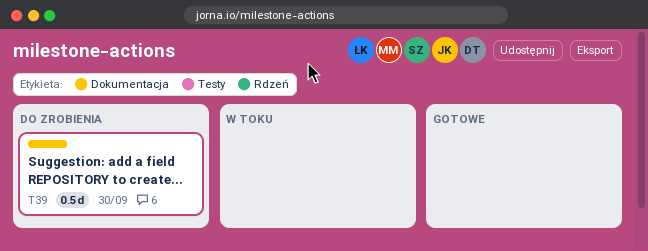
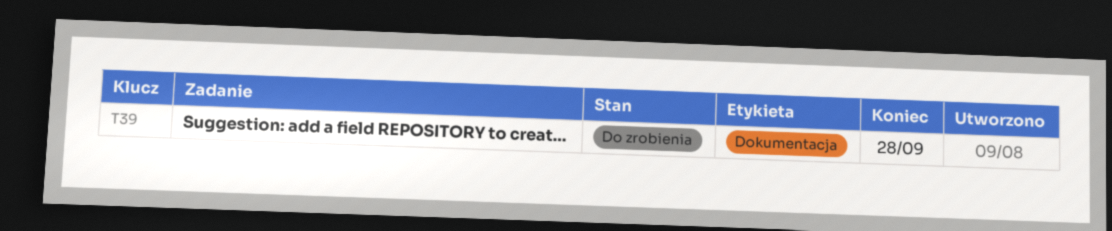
T39, due: Sep 30 -> Sep 28

